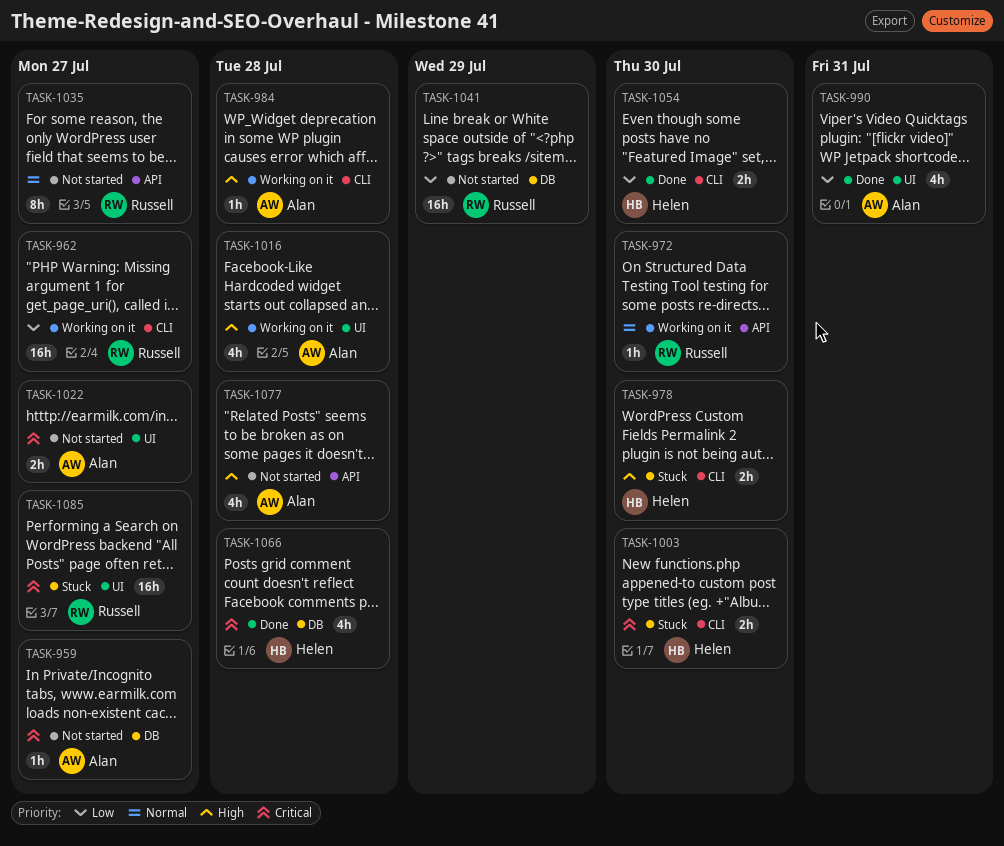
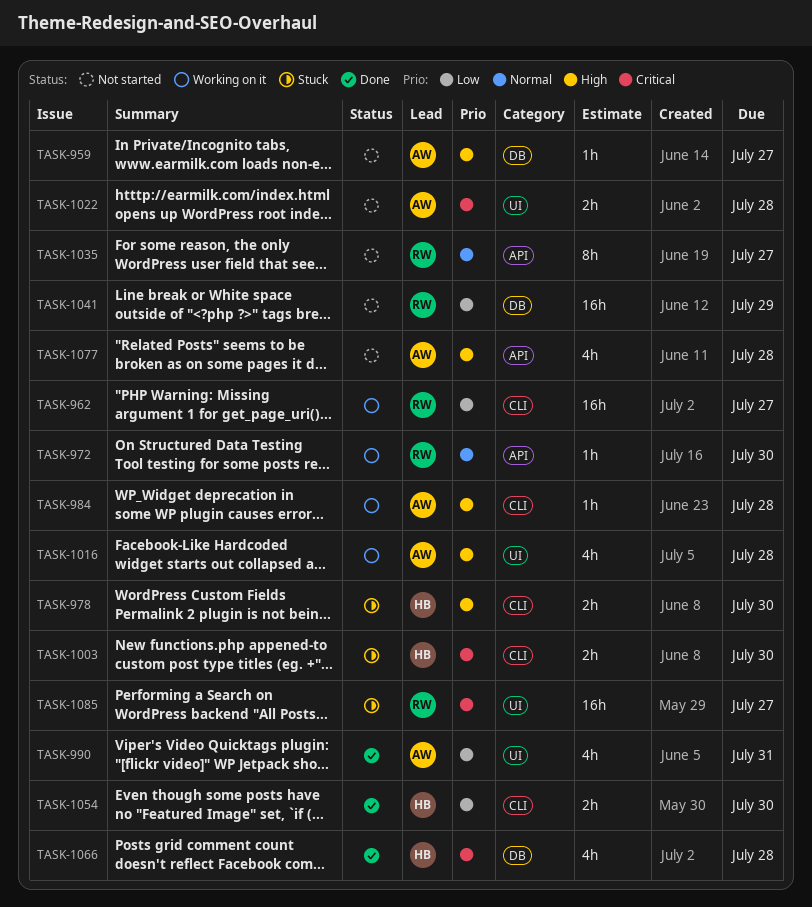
TASK-959, priority: Critical -> High
TASK-1022, due: Jul 27 -> Jul 28

